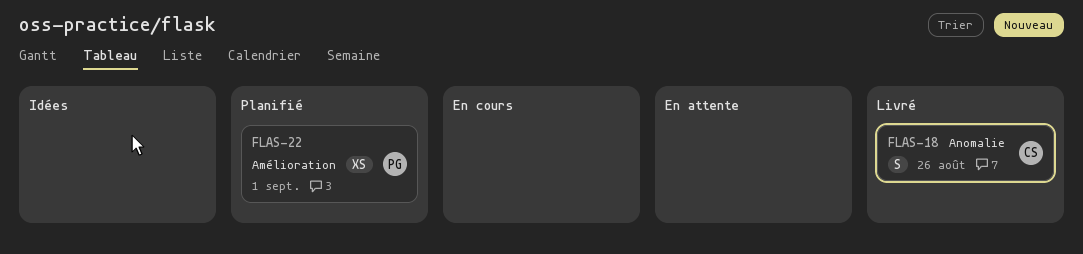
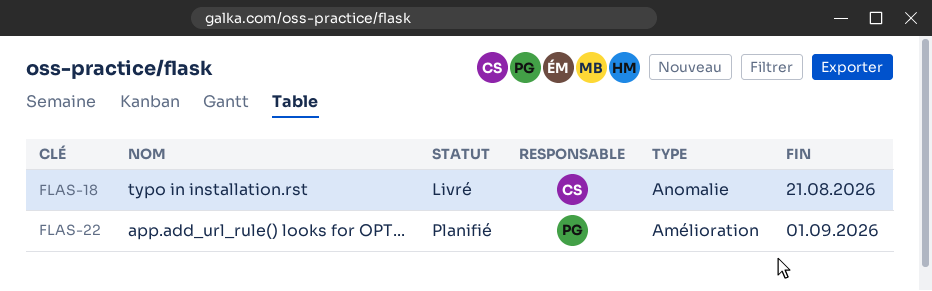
FLAS-18, due: Aug 26 -> Aug 21

